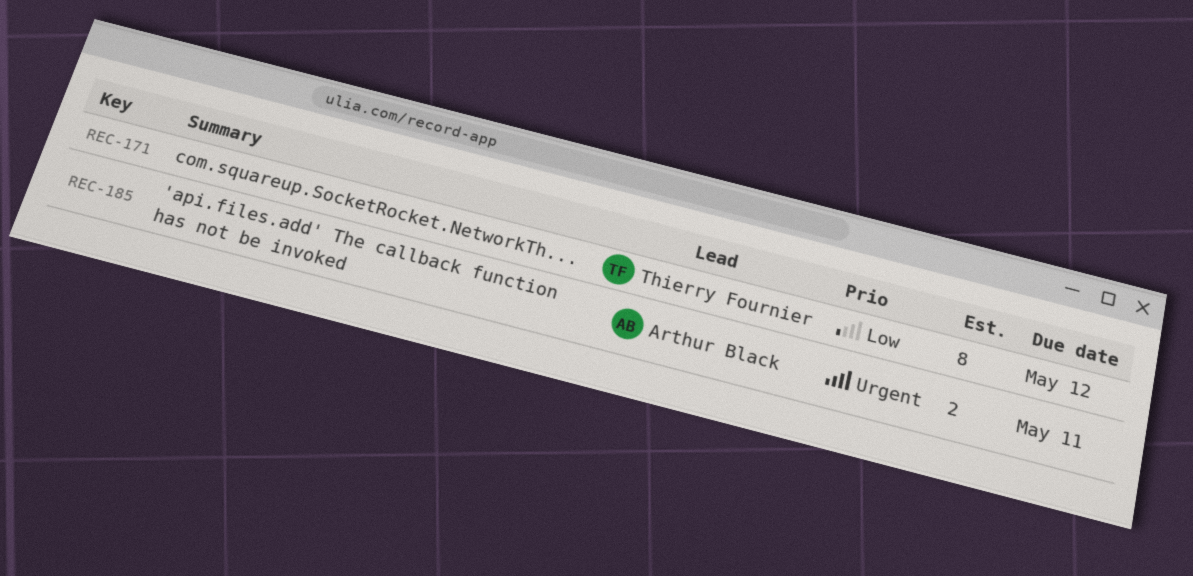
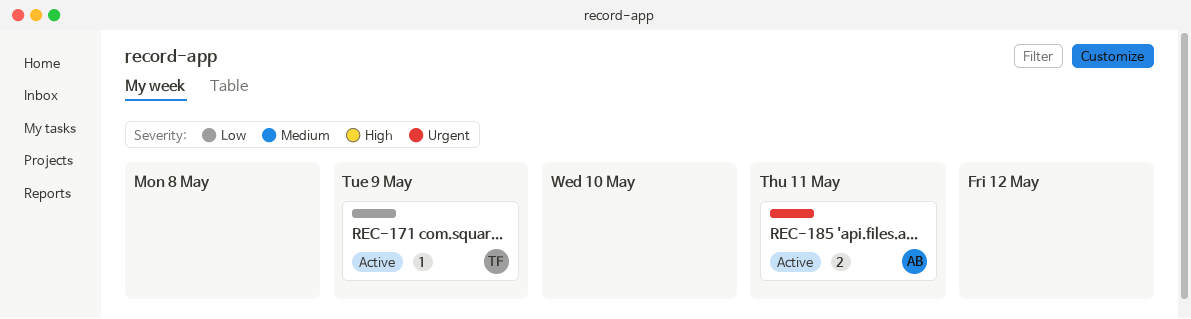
REC-171, estimate: 8 -> 1
REC-171, due: May 12 -> May 9

